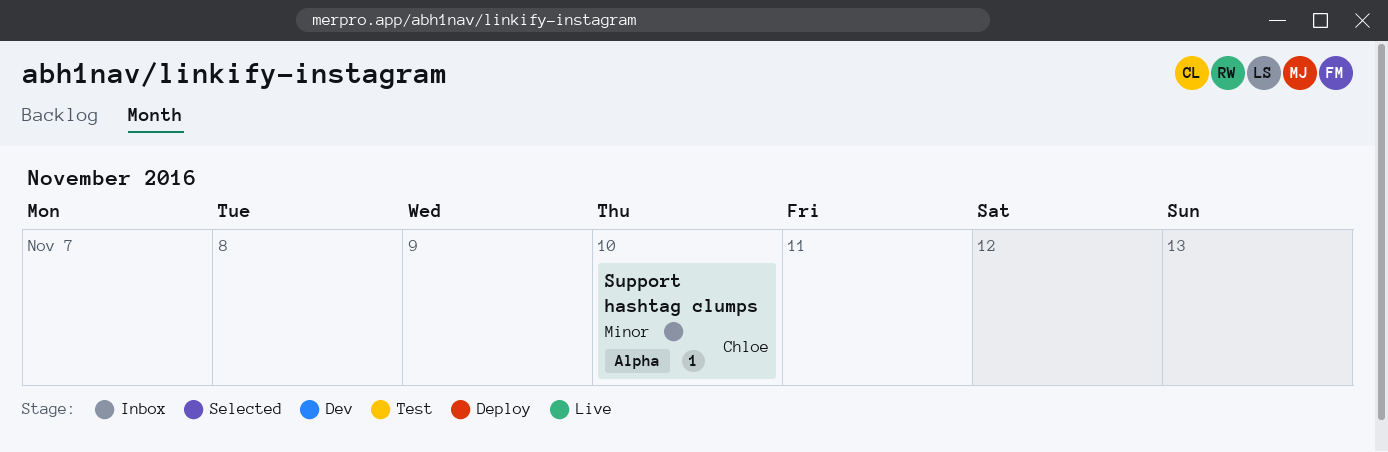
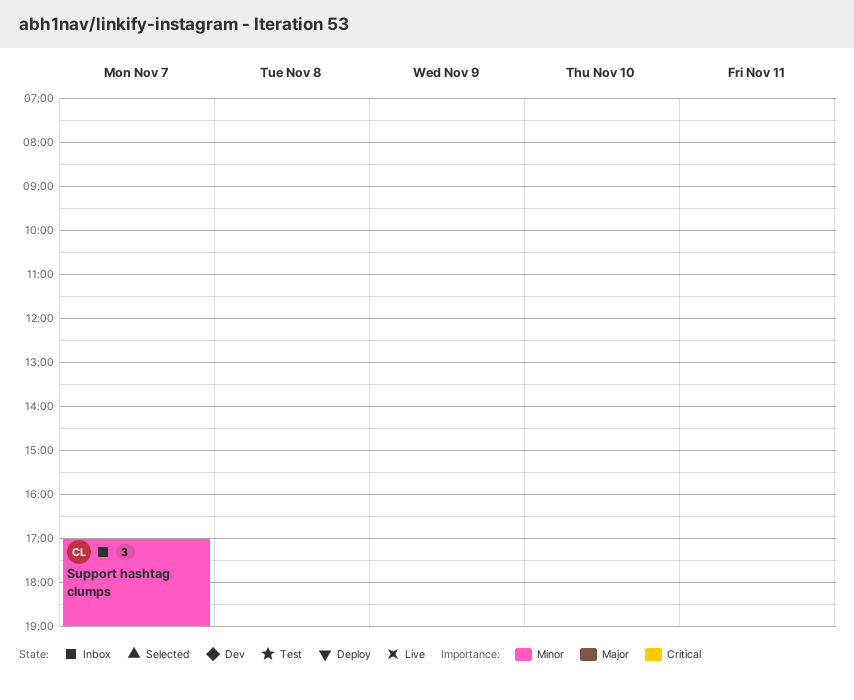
Support hashtag clumps, estimate: 1 -> 3
Support hashtag clumps, day: Nov 10 -> Nov 7

